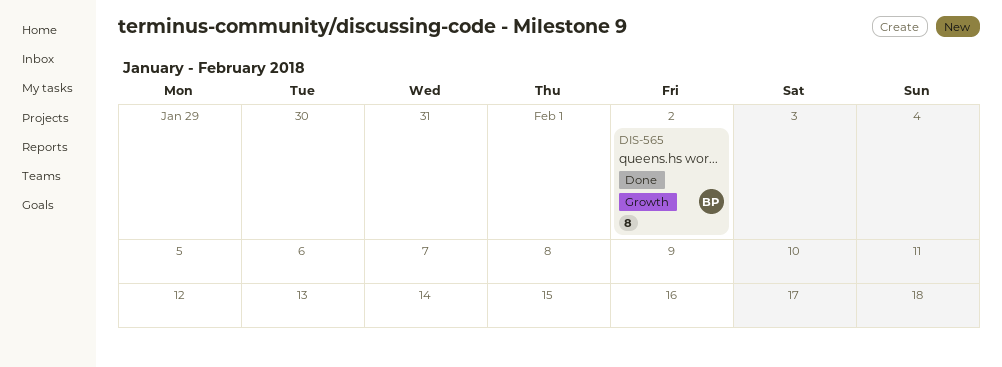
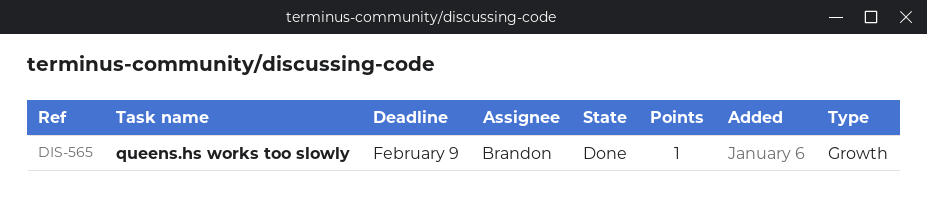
DIS-565, estimate: 8 -> 1
DIS-565, due: Feb 2 -> Feb 9

